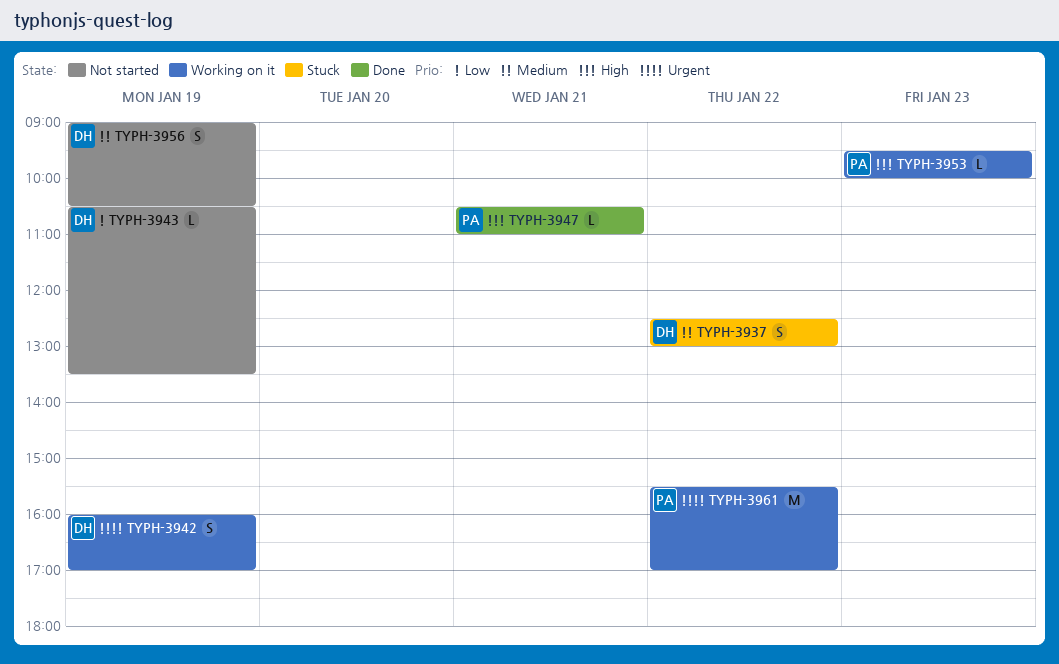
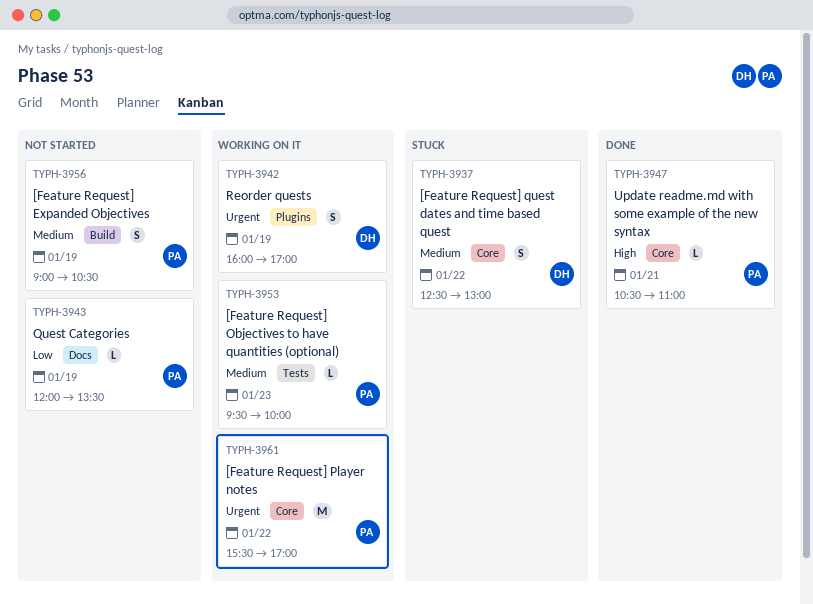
TYPH-3943, owner: DH -> PA
TYPH-3943, begins: 10:30 -> 12:00
TYPH-3953, priority: High -> Medium
TYPH-3956, owner: DH -> PA

